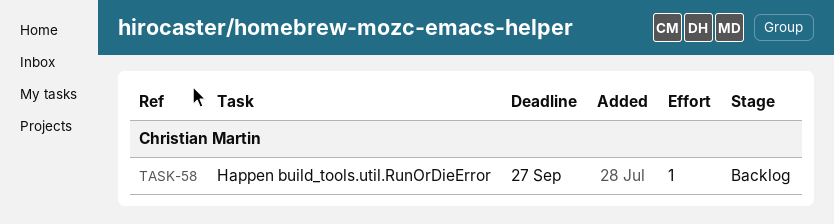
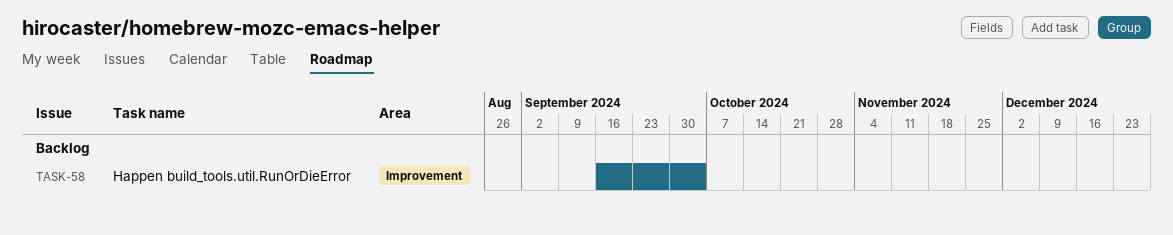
TASK-58, due: Sep 27 -> Oct 4

